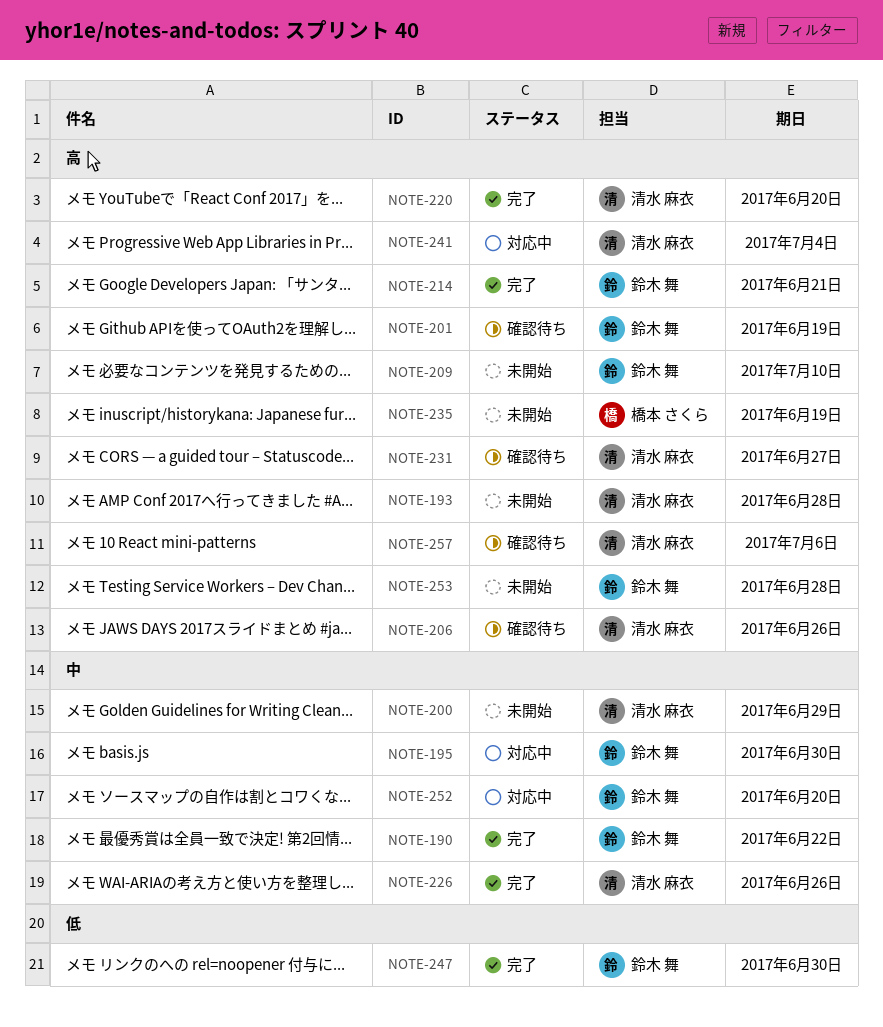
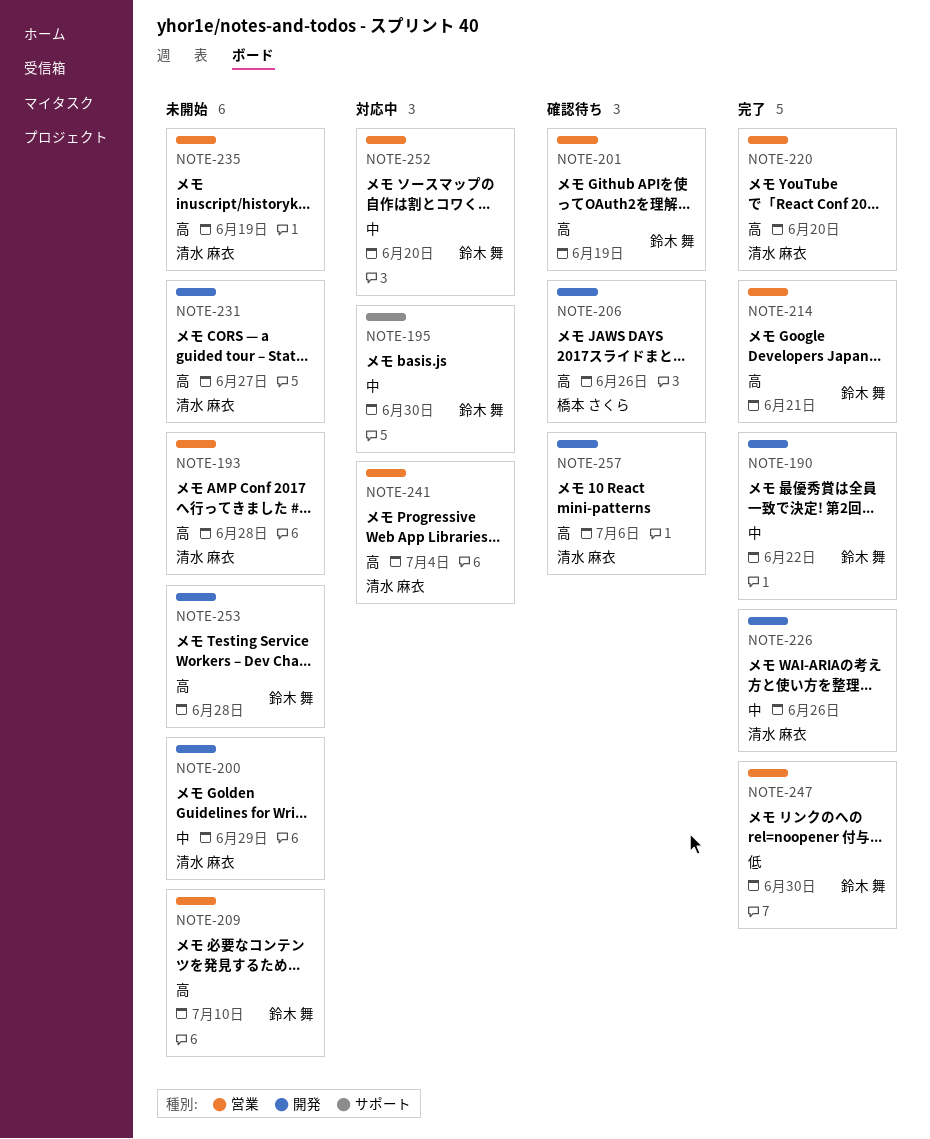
NOTE-206, owner: 清水 麻衣 -> 橋本 さくら
NOTE-231, status: 確認待ち -> 未開始
NOTE-235, owner: 橋本 さくら -> 清水 麻衣

